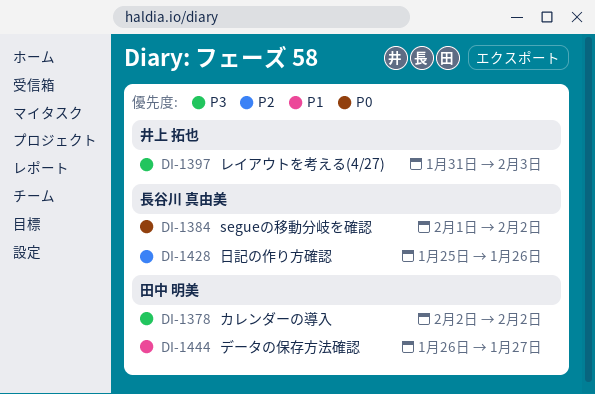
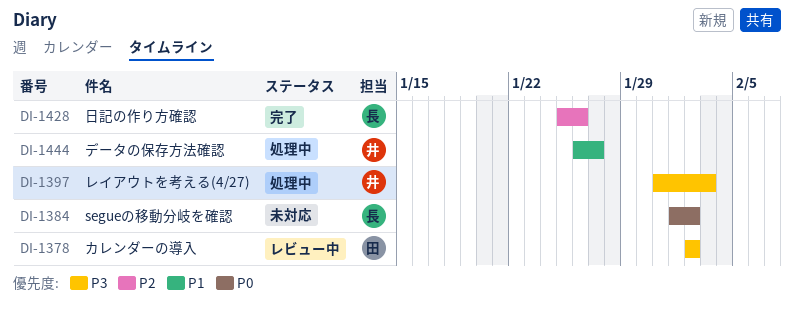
DI-1444, owner: 田中 明美 -> 井上 拓也

